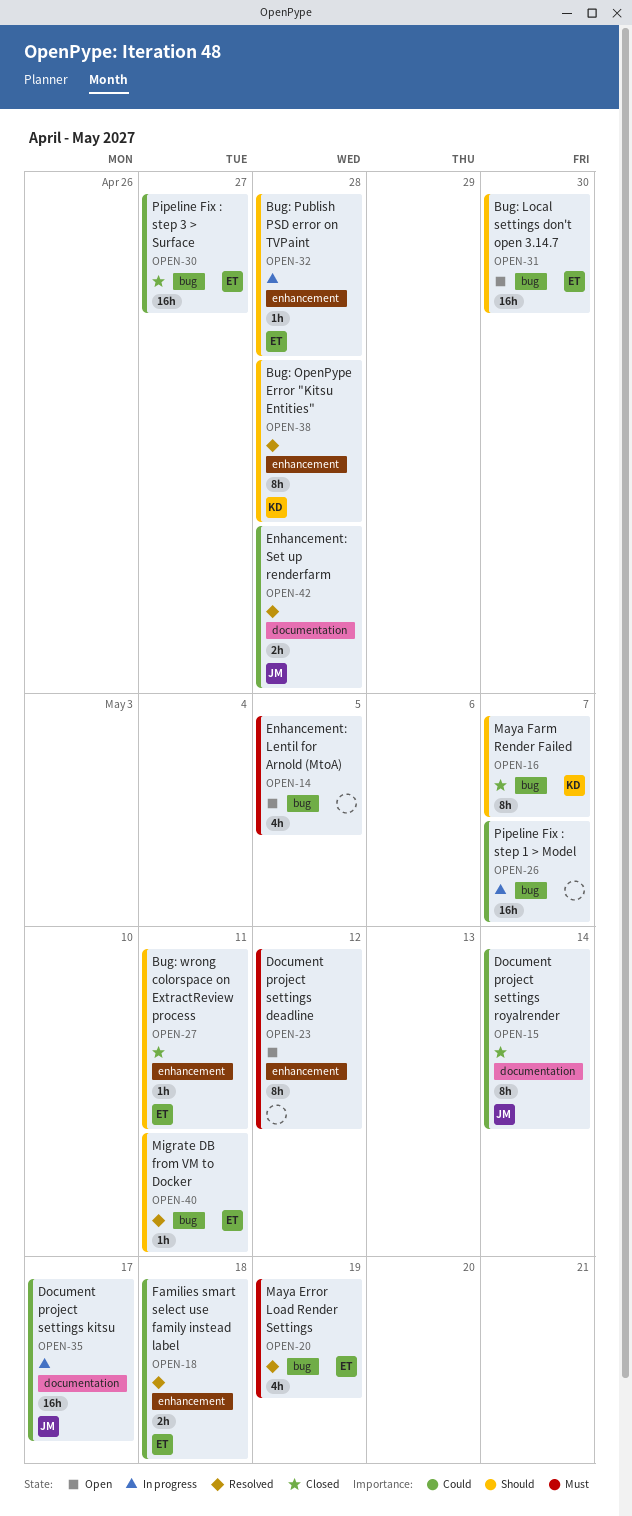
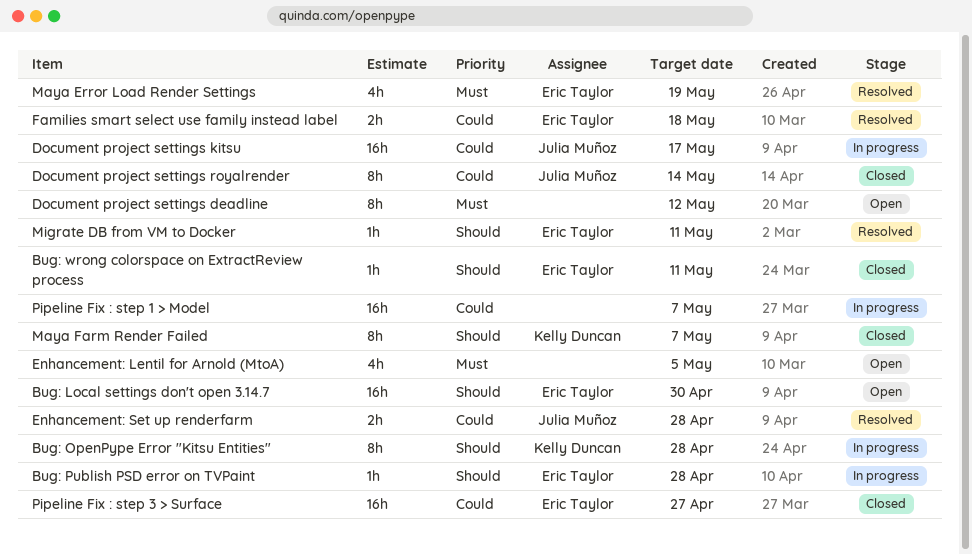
Bug: OpenPype Error "Kitsu Entities", status: Resolved -> In progress

